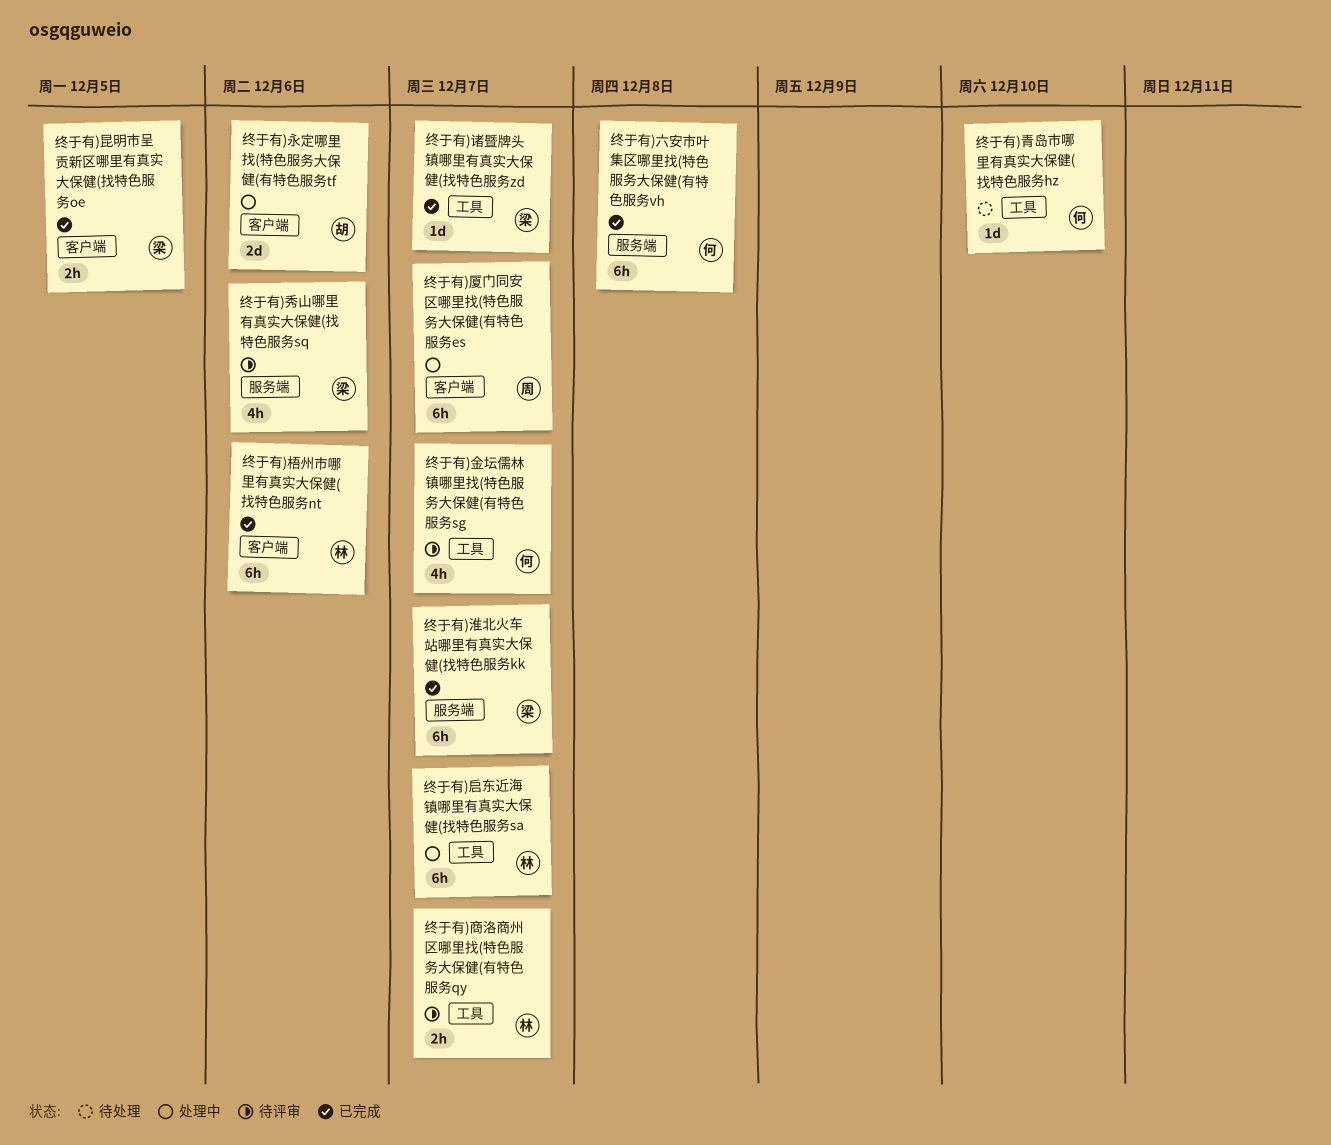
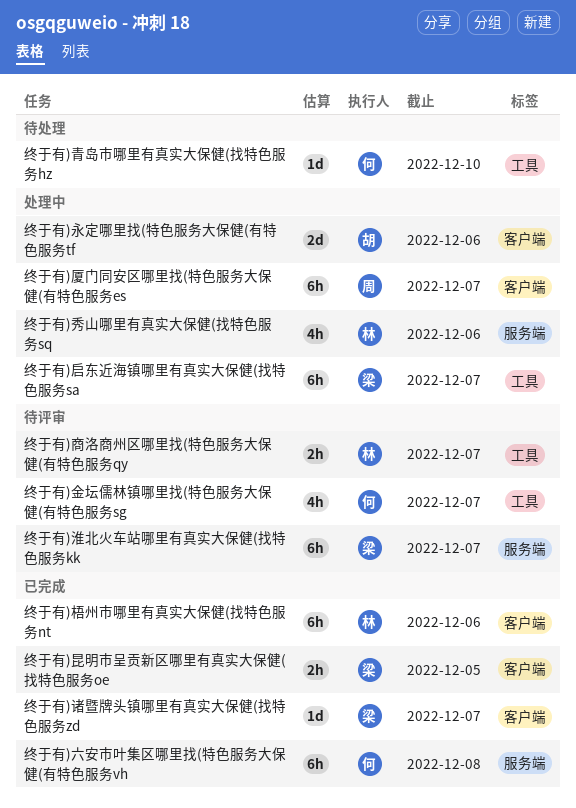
终于有)启东近海镇哪里有真实大保健(找特色服务sa, owner: 林 -> 梁
终于有)淮北火车站哪里有真实大保健(找特色服务kk, status: 已完成 -> 待评审
终于有)秀山哪里有真实大保健(找特色服务sq, status: 待评审 -> 处理中
终于有)秀山哪里有真实大保健(找特色服务sq, owner: 梁 -> 林
终于有)诸暨牌头镇哪里有真实大保健(找特色服务zd, label: 工具 -> 客户端

